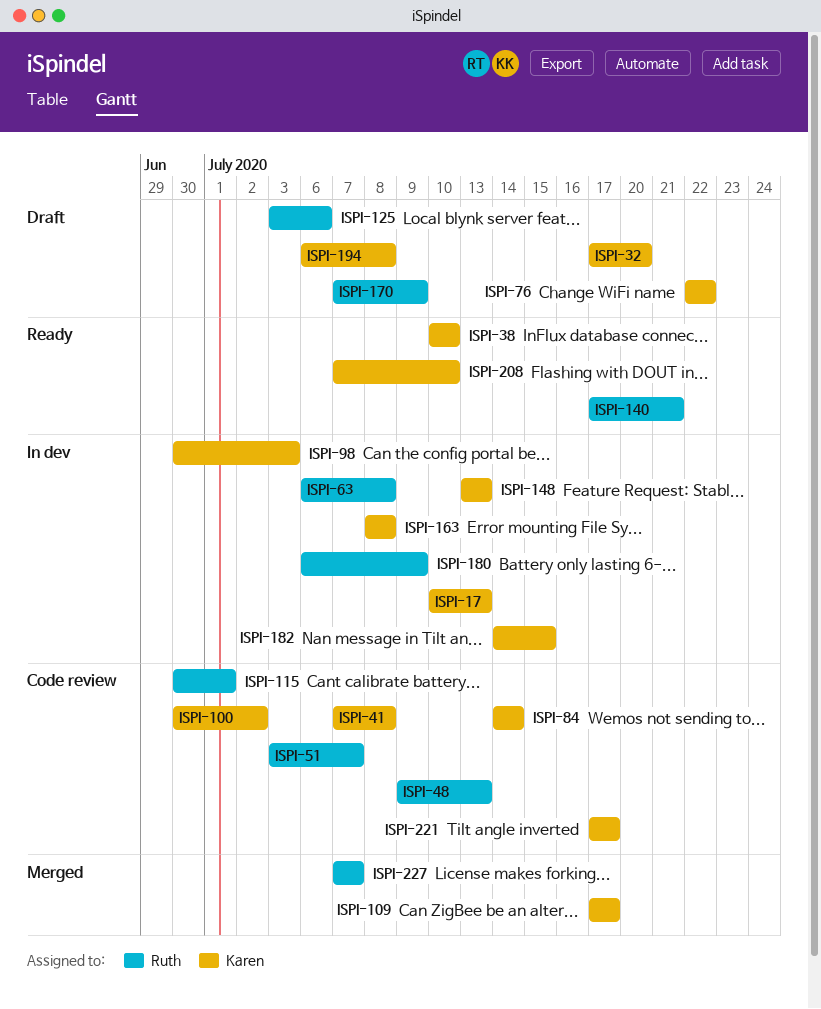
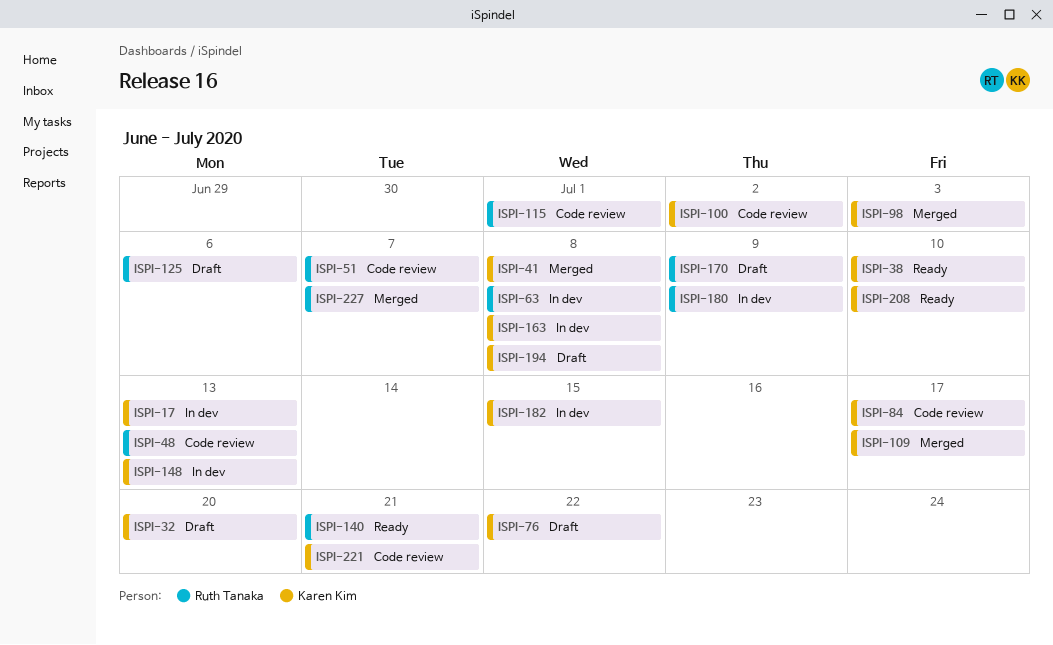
ISPI-41, status: Code review -> Merged
ISPI-84, due: Jul 14 -> Jul 17
ISPI-98, status: In dev -> Merged
ISPI-221, due: Jul 17 -> Jul 21

